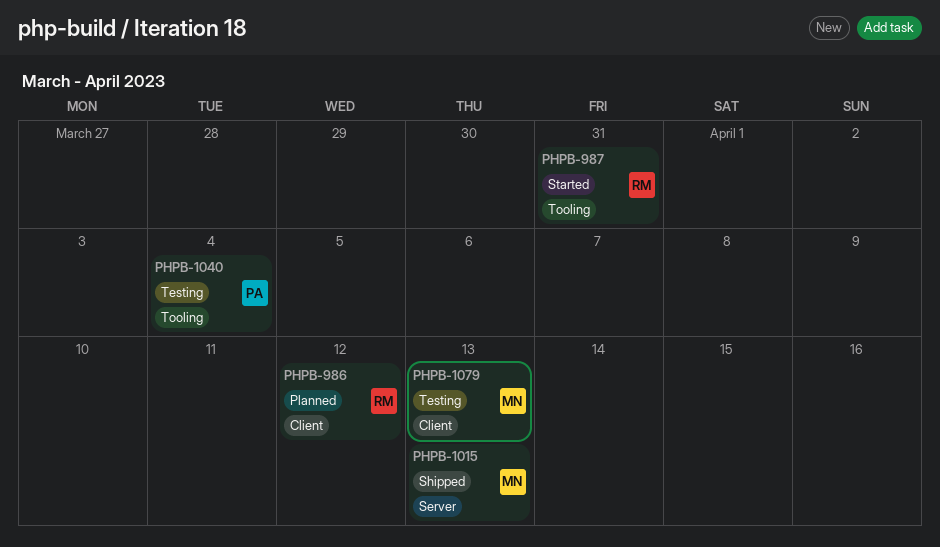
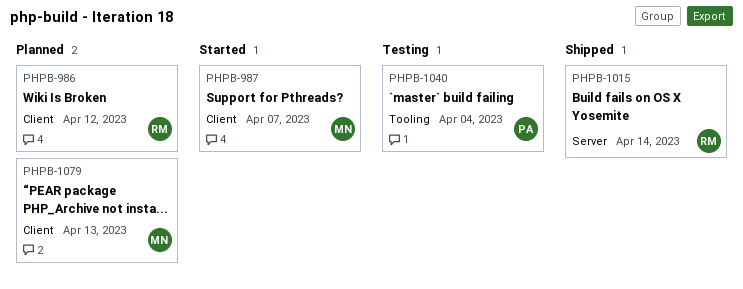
PHPB-987, owner: RM -> MN
PHPB-987, label: Tooling -> Client
PHPB-987, due: Mar 31 -> Apr 7
PHPB-1015, owner: MN -> RM
PHPB-1015, due: Apr 13 -> Apr 14
PHPB-1079, status: Testing -> Planned

